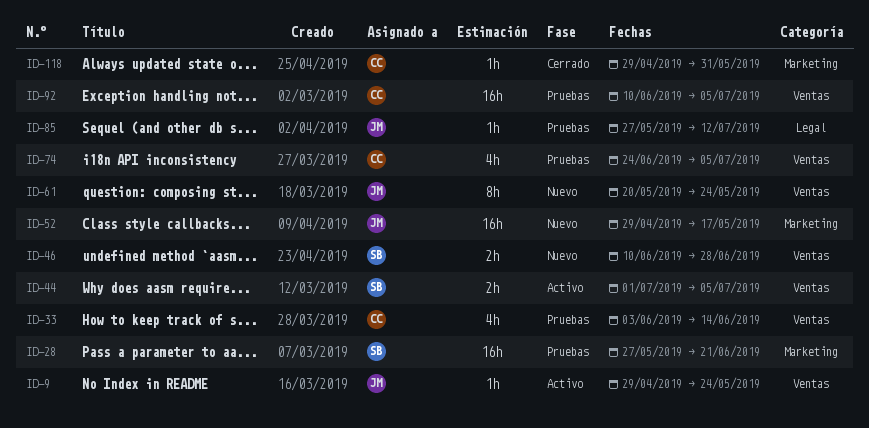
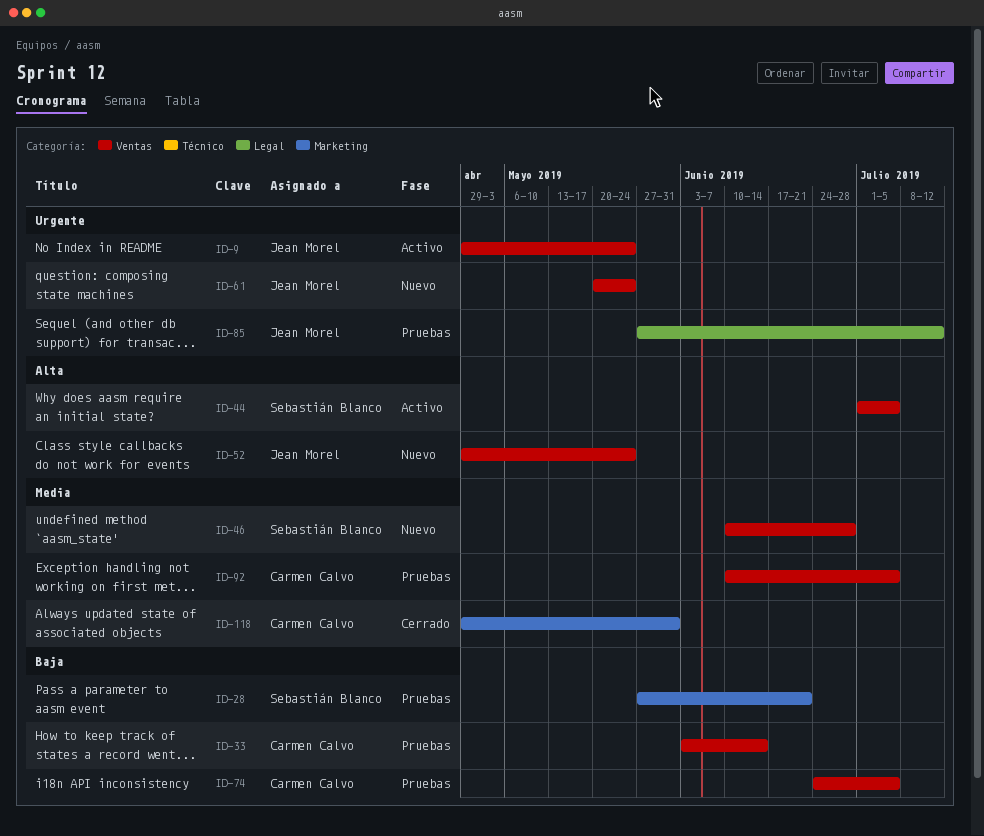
ID-52, label: Marketing -> Ventas
ID-52, due: May 17 -> May 24

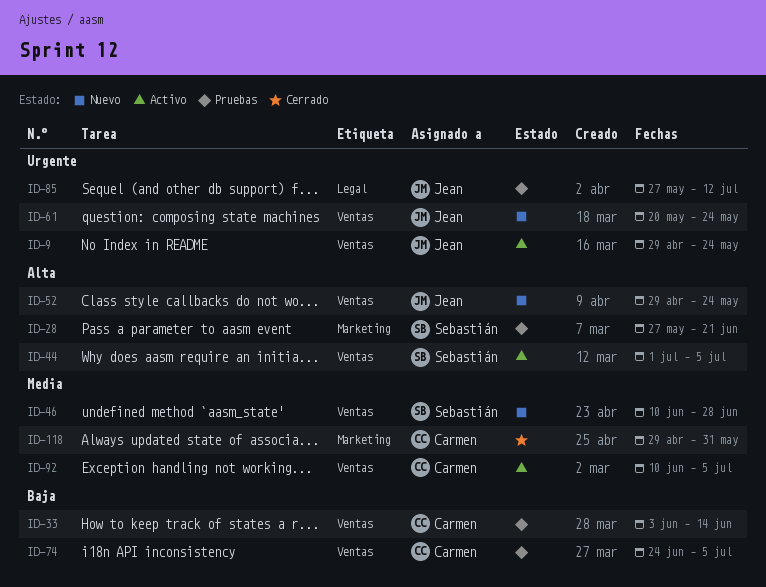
ID-28, priority: Baja -> Alta
ID-92, status: Pruebas -> Activo

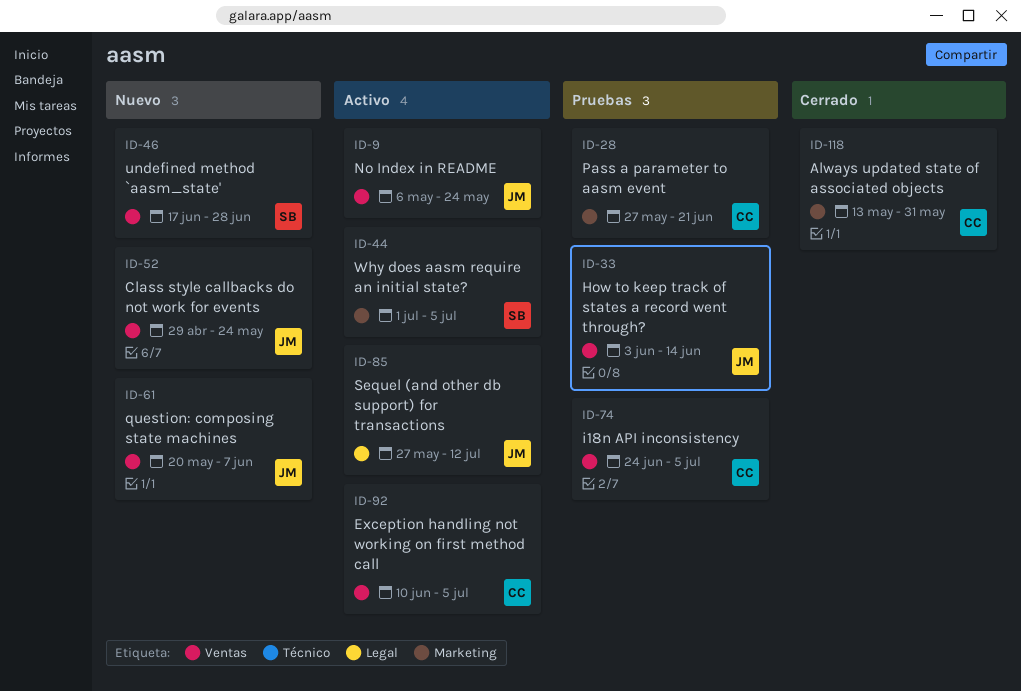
ID-9, start: Apr 29 -> May 6
ID-28, owner: Sebastián -> Carmen
ID-33, owner: Carmen -> Jean
ID-44, label: Ventas -> Marketing
ID-46, start: Jun 10 -> Jun 17
ID-61, due: May 24 -> Jun 7
ID-85, status: Pruebas -> Activo
ID-118, start: Apr 29 -> May 13

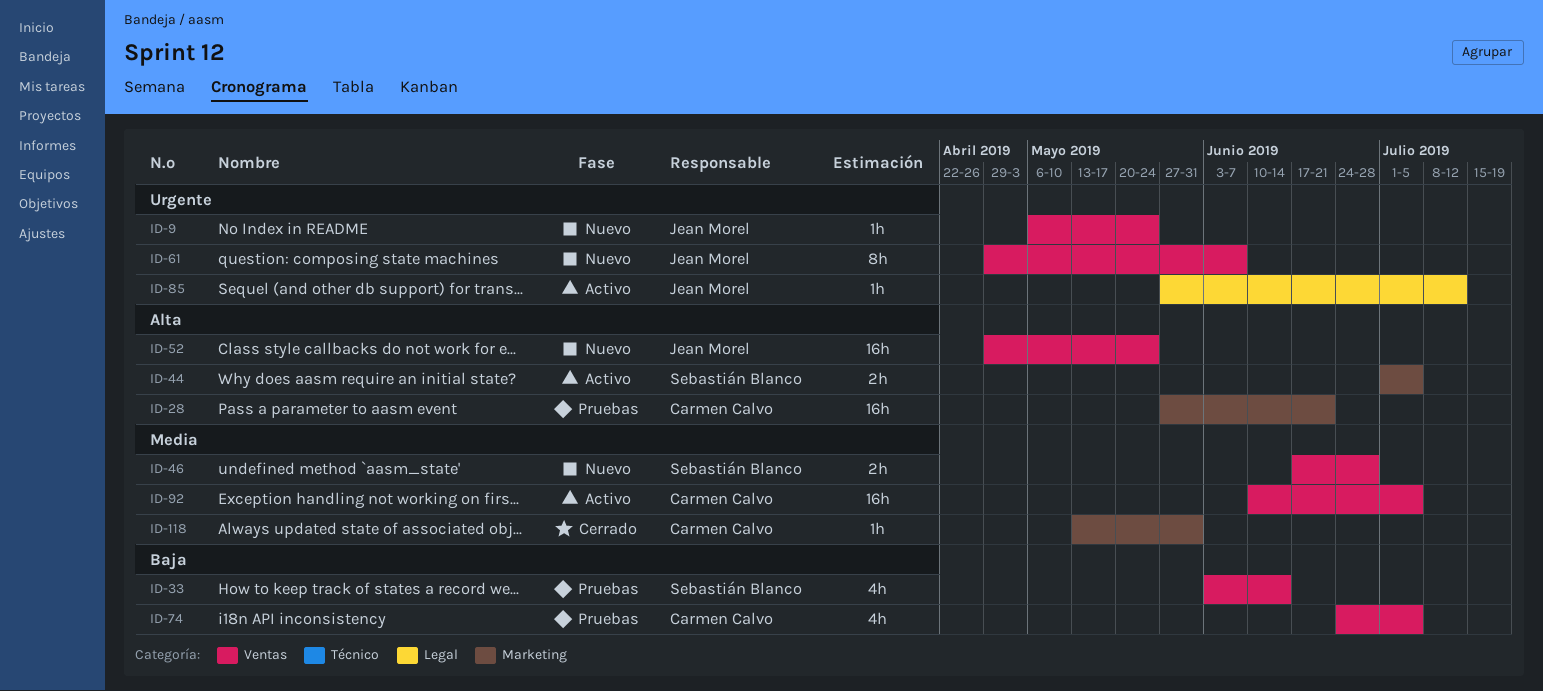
ID-9, status: Activo -> Nuevo
ID-33, owner: Jean Morel -> Sebastián Blanco
ID-61, start: May 20 -> Apr 29

